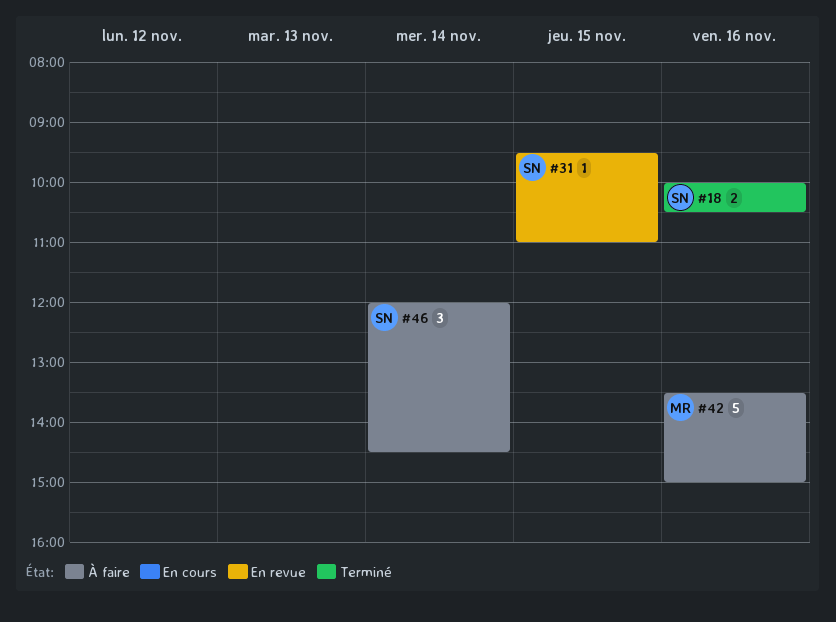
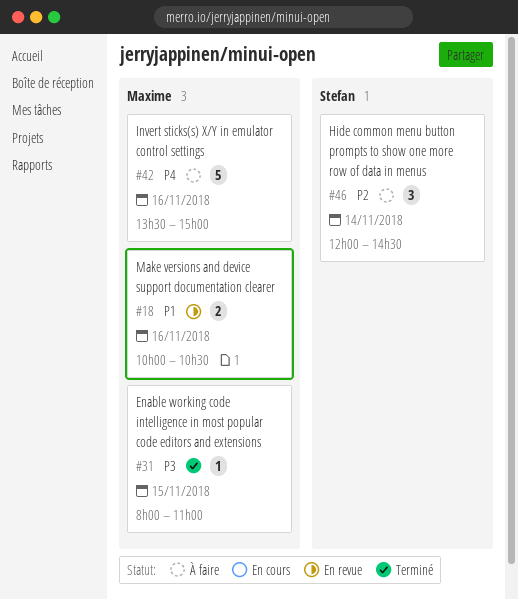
#18, status: Terminé -> En revue
#18, owner: Stefan -> Maxime
#31, status: En revue -> Terminé
#31, owner: Stefan -> Maxime
#31, begins: 09:30 -> 08:00

